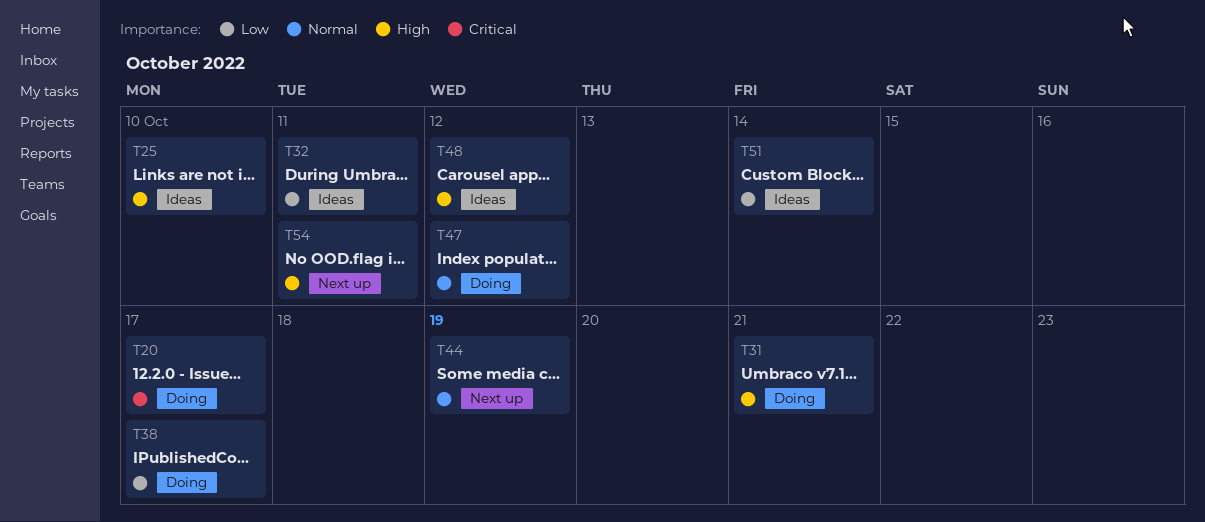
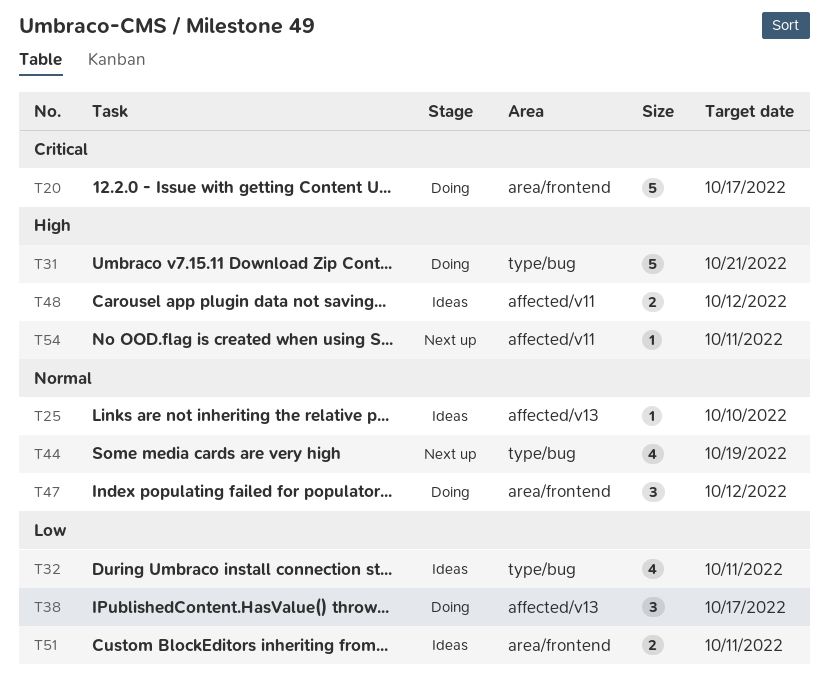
T25, priority: High -> Normal
T51, due: Oct 14 -> Oct 11

